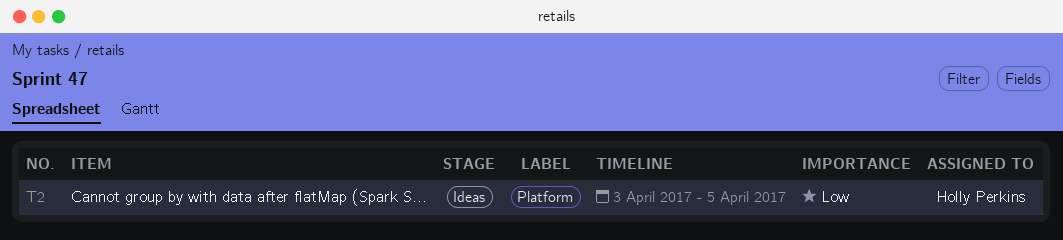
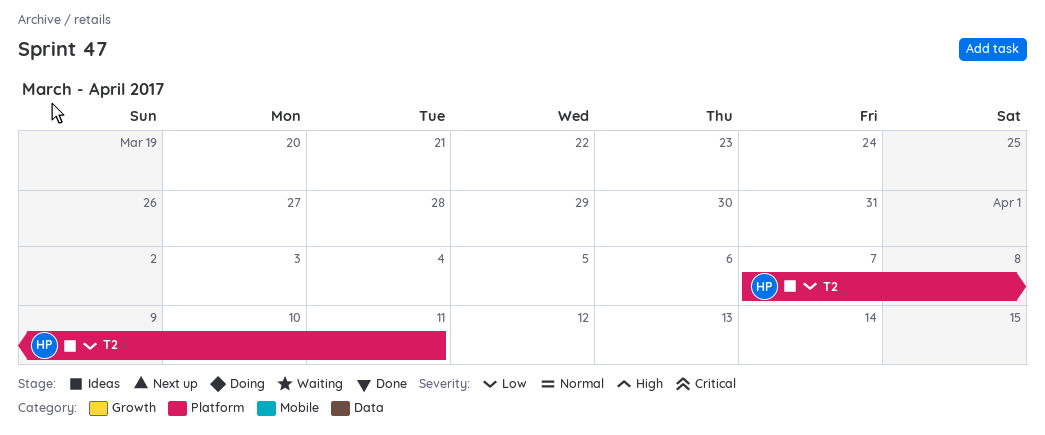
T2, start: Apr 3 -> Apr 7
T2, due: Apr 5 -> Apr 11

